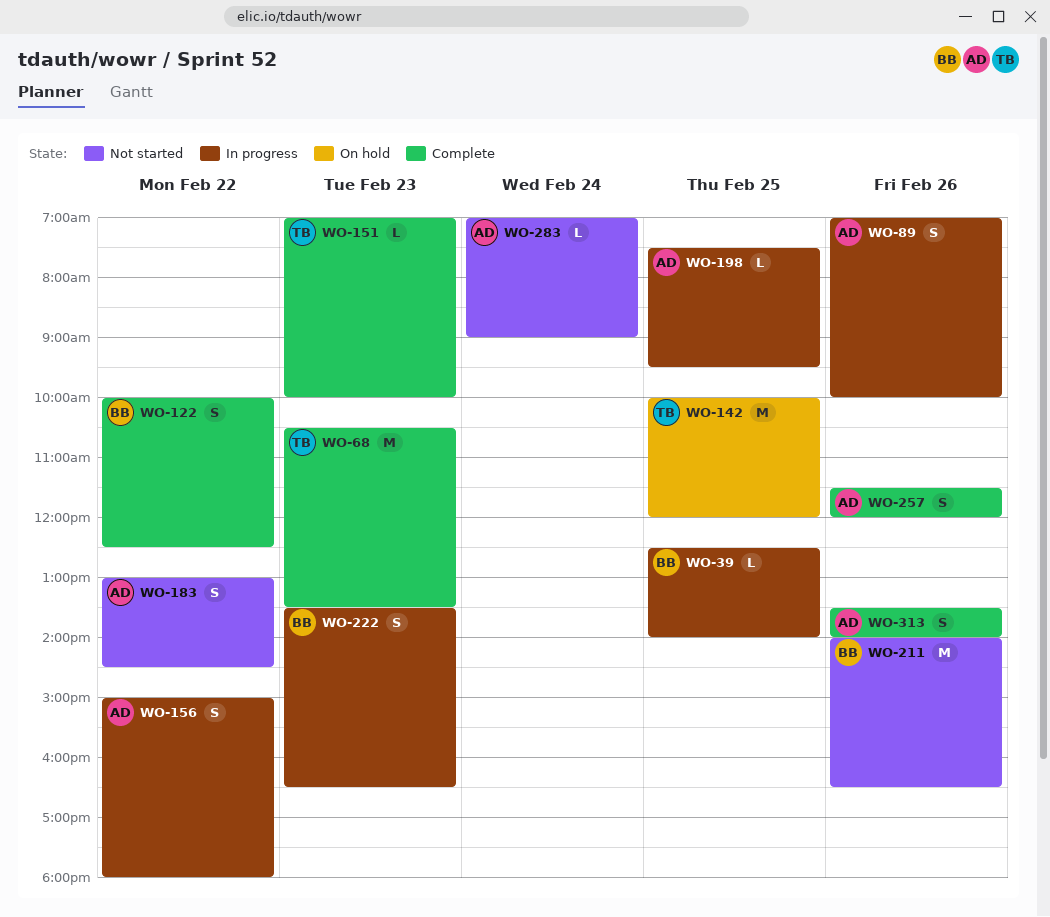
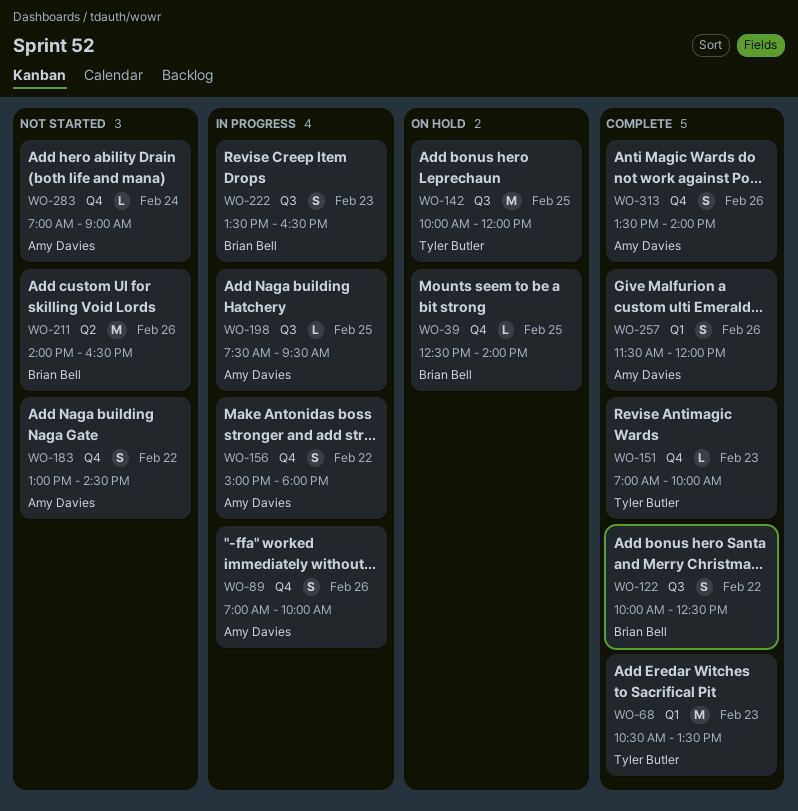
WO-39, status: In progress -> On hold

